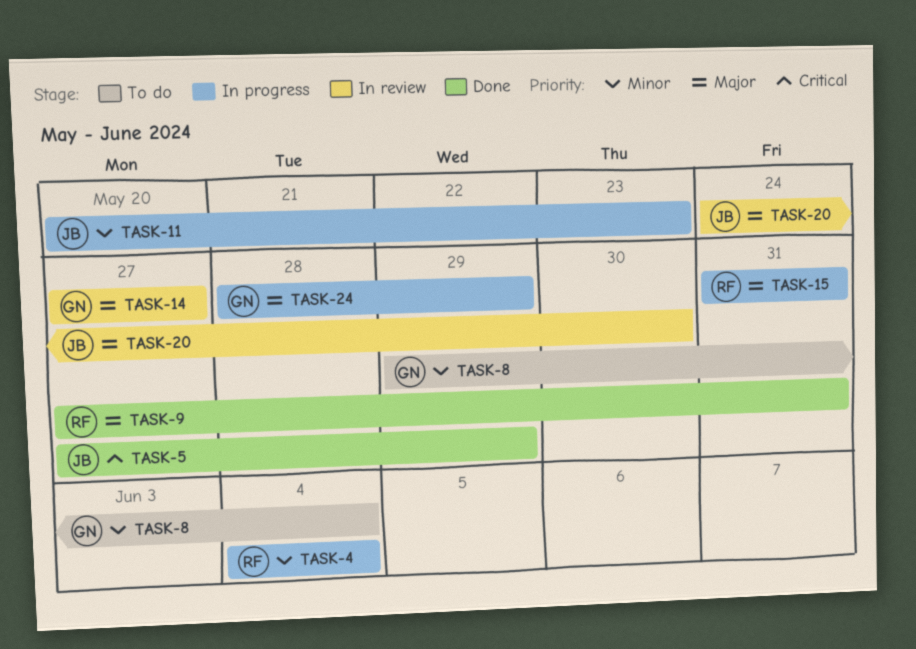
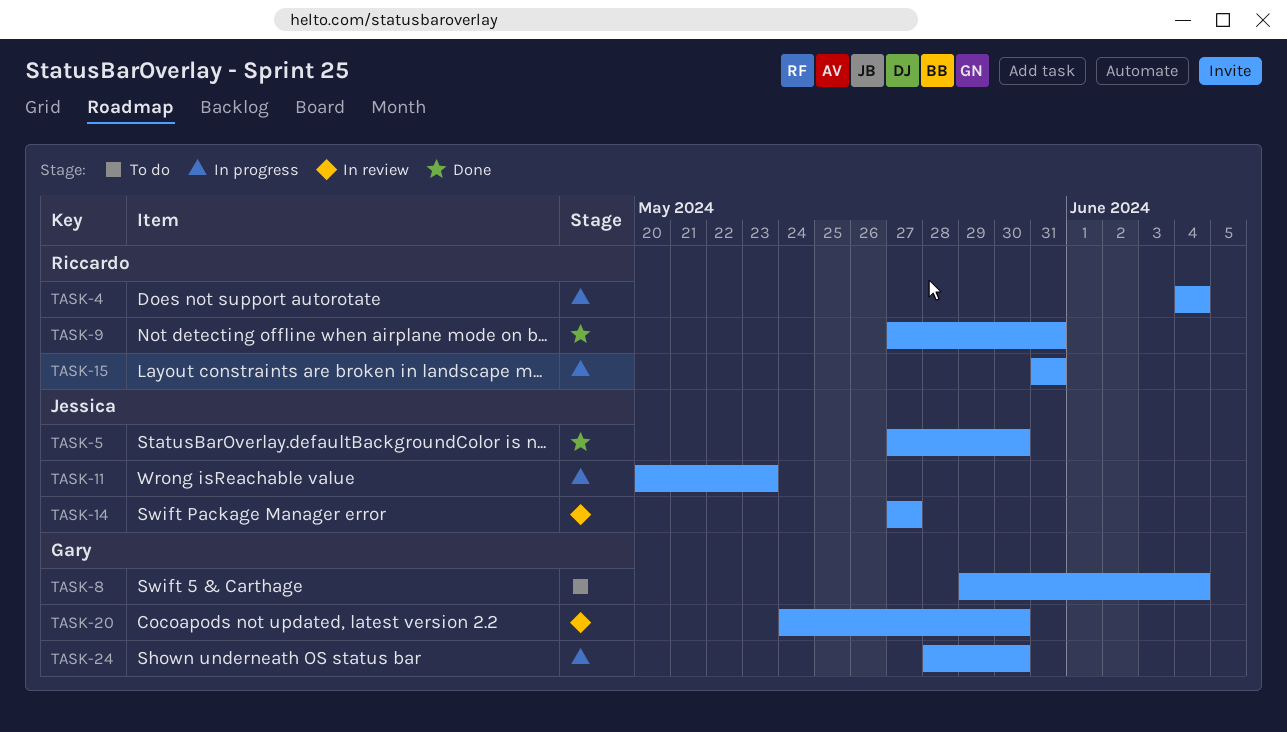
TASK-5, due: May 29 -> May 30
TASK-14, owner: Gary -> Jessica
TASK-20, owner: Jessica -> Gary
TASK-24, due: May 29 -> May 30

